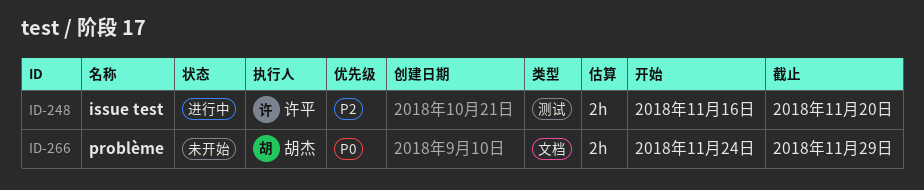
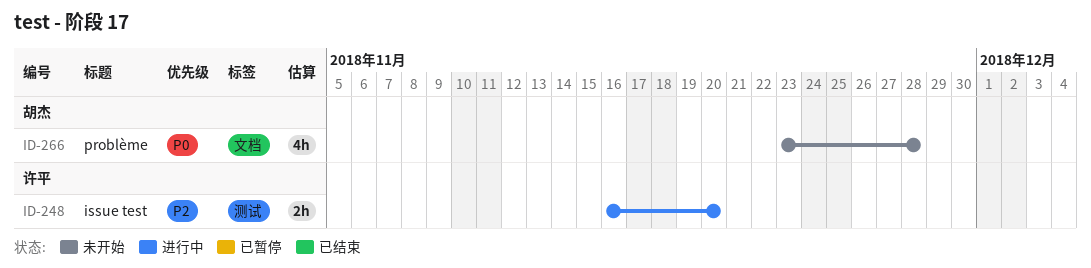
ID-266, estimate: 2h -> 4h
ID-266, start: Nov 24 -> Nov 23
ID-266, due: Nov 29 -> Nov 28

